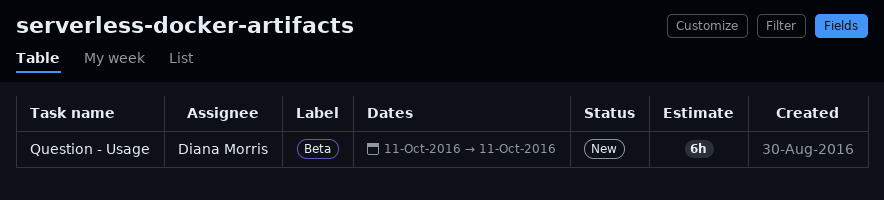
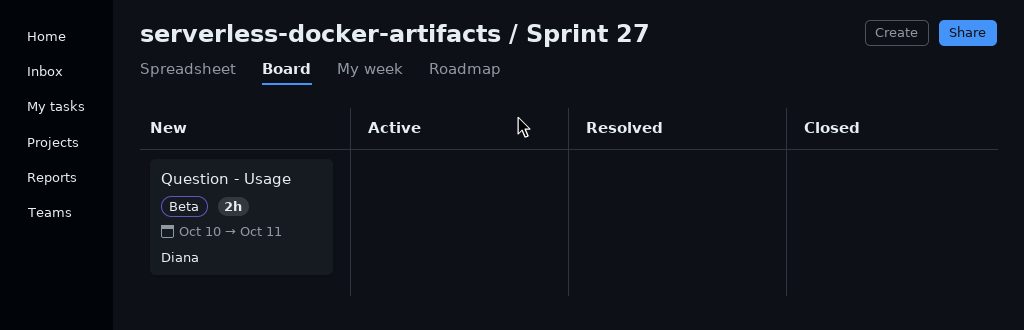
Question - Usage, estimate: 6h -> 2h
Question - Usage, start: Oct 11 -> Oct 10

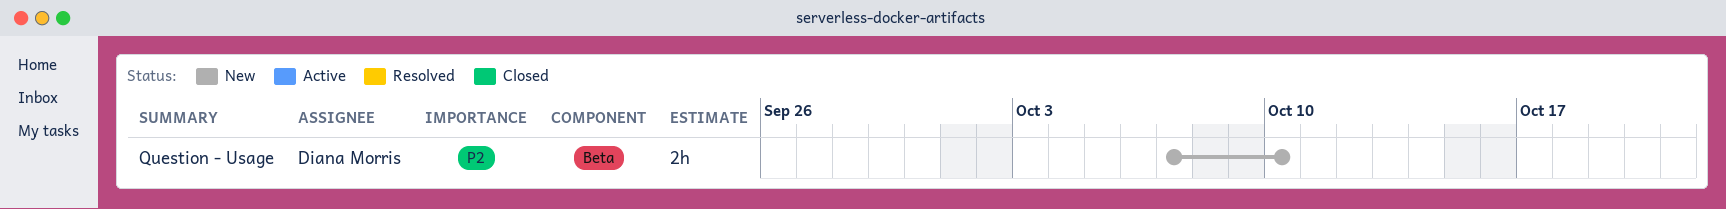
Question - Usage, start: Oct 10 -> Oct 7
Question - Usage, due: Oct 11 -> Oct 10

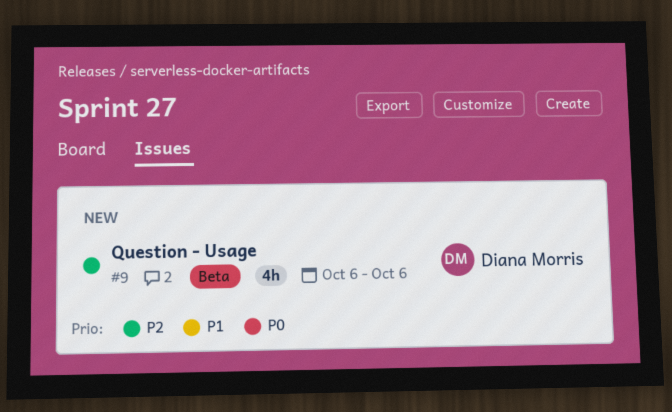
Question - Usage, estimate: 2h -> 4h
Question - Usage, start: Oct 7 -> Oct 6
Question - Usage, due: Oct 10 -> Oct 6

